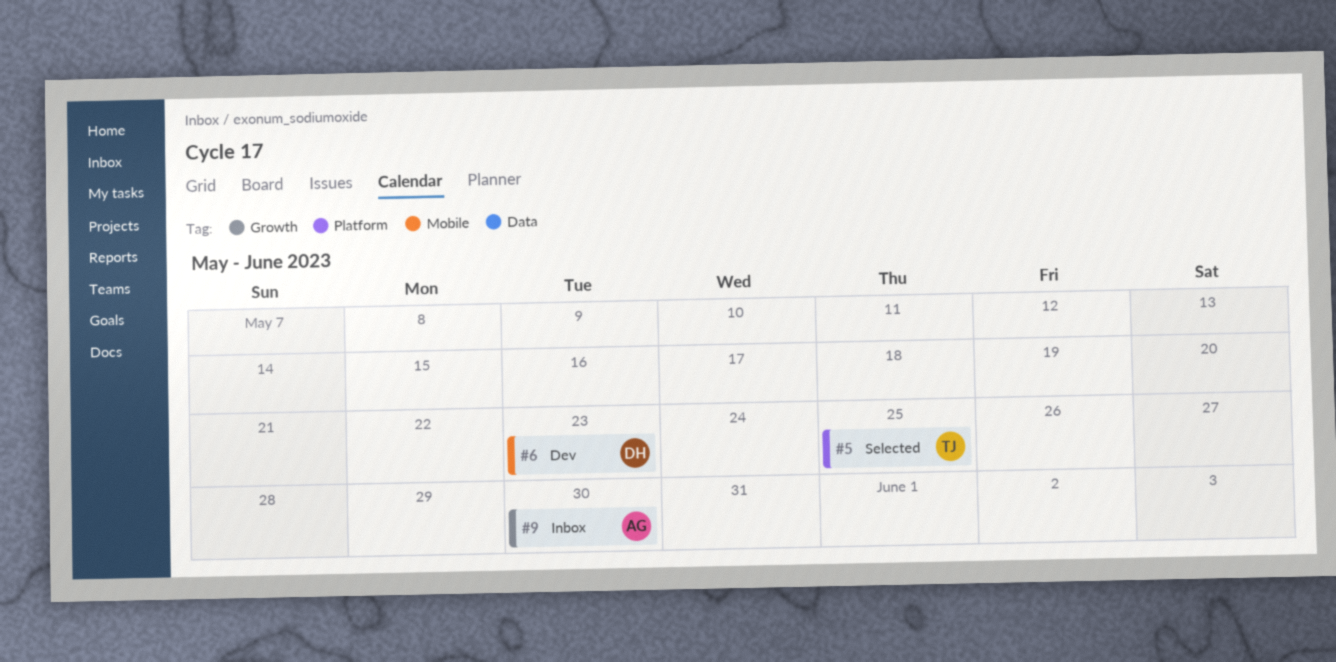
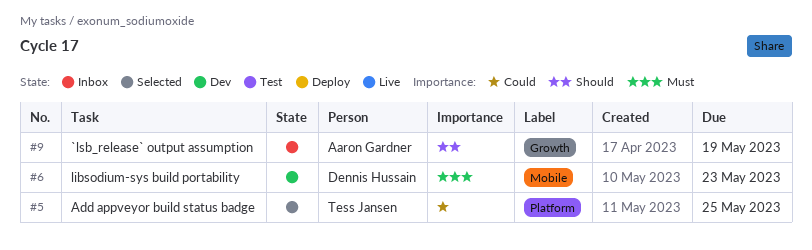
#9, due: May 30 -> May 19

